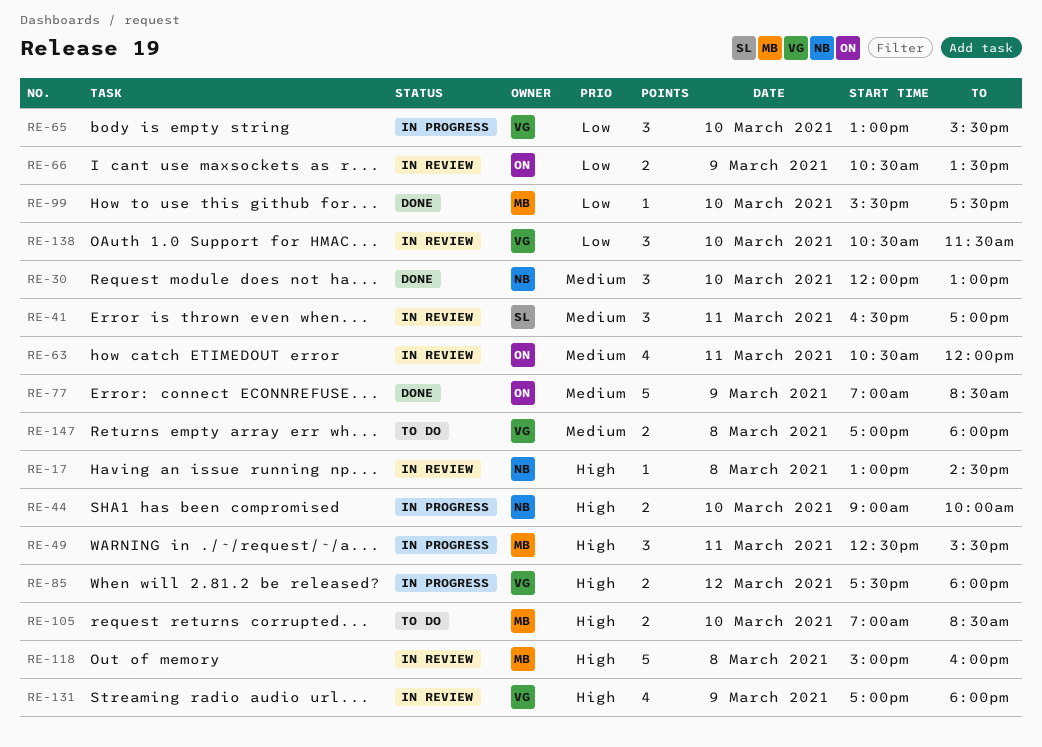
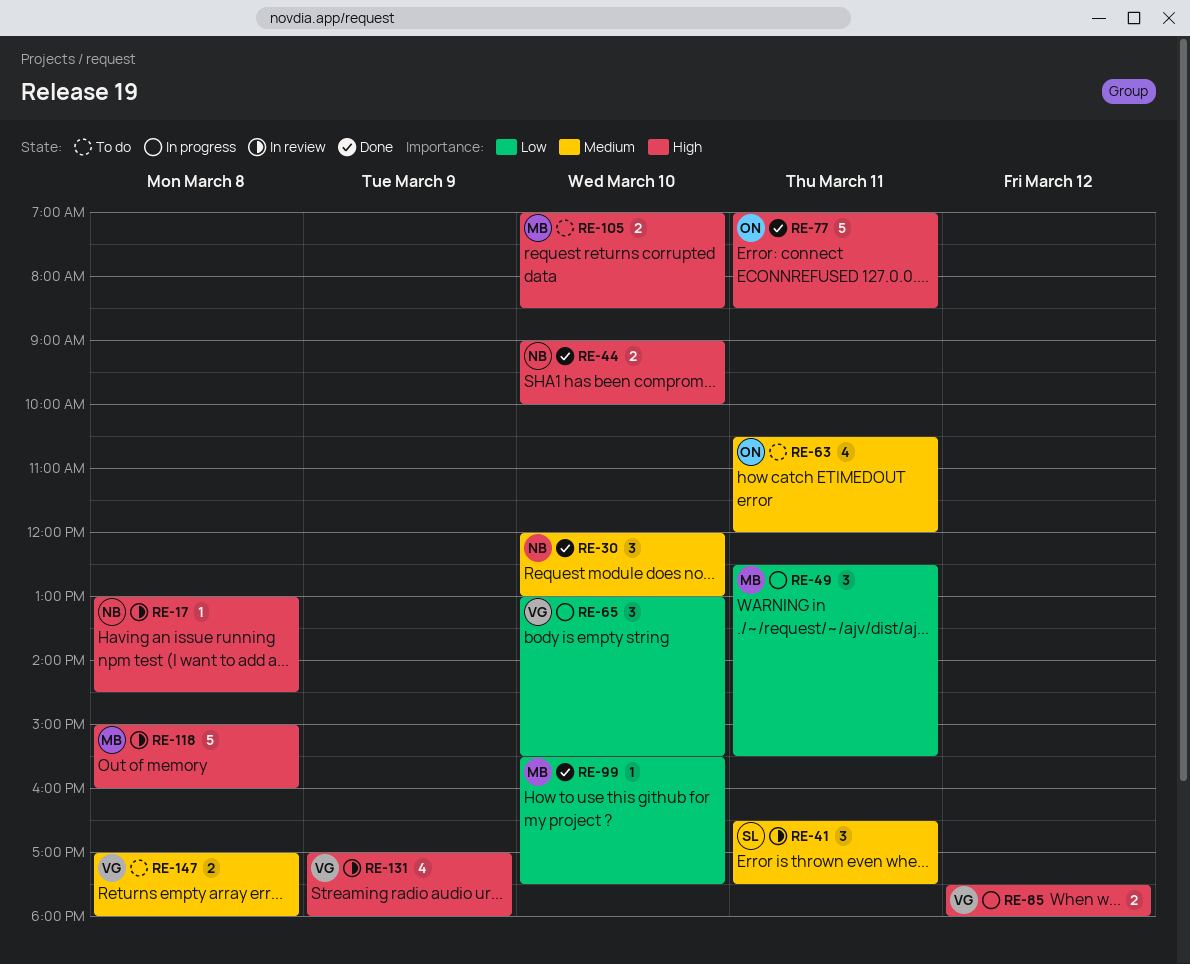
RE-41, ends: 17:00 -> 17:30
RE-44, status: In progress -> Done
RE-49, priority: High -> Low
RE-63, status: In review -> To do
RE-66: present -> none
RE-77, priority: Medium -> High
RE-77, day: Mar 9 -> Mar 11
RE-138: present -> none

